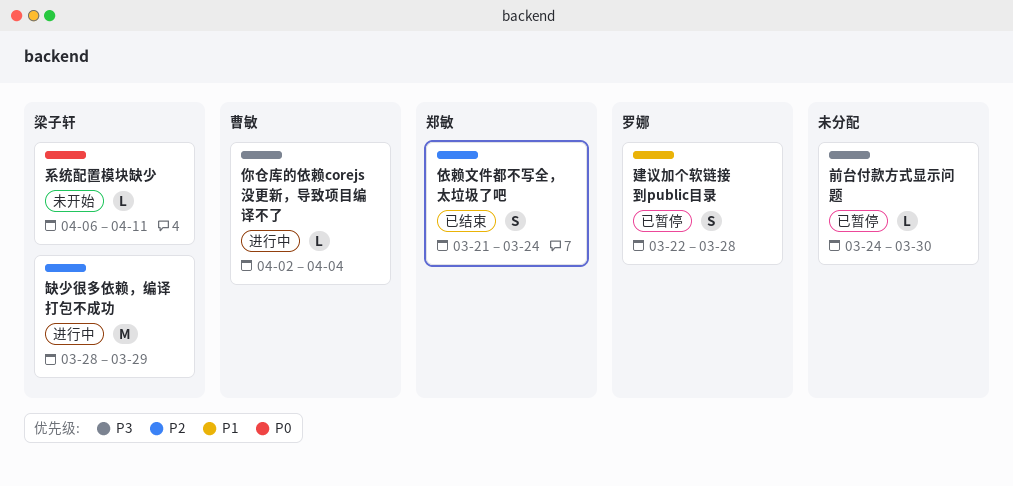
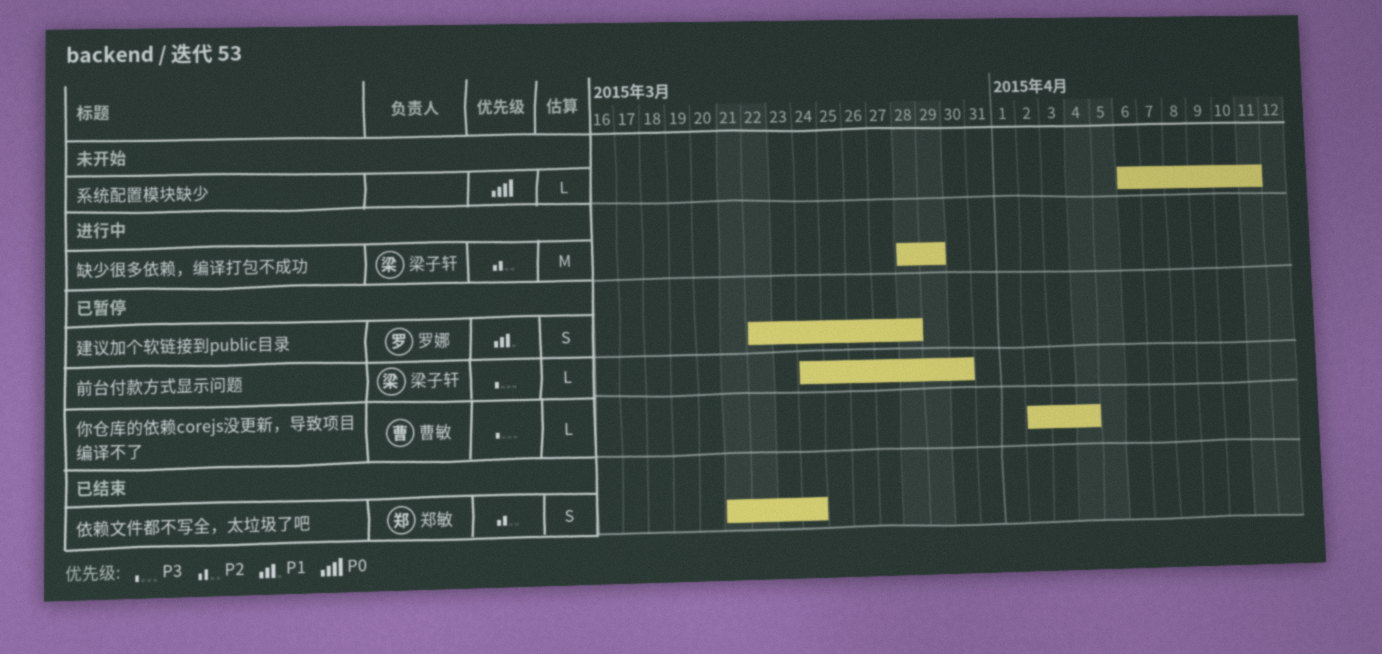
你仓库的依赖corejs没更新，导致项目编译不了, status: 进行中 -> 已暂停
前台付款方式显示问题, owner: none -> 梁子轩
系统配置模块缺少, owner: 梁子轩 -> none

